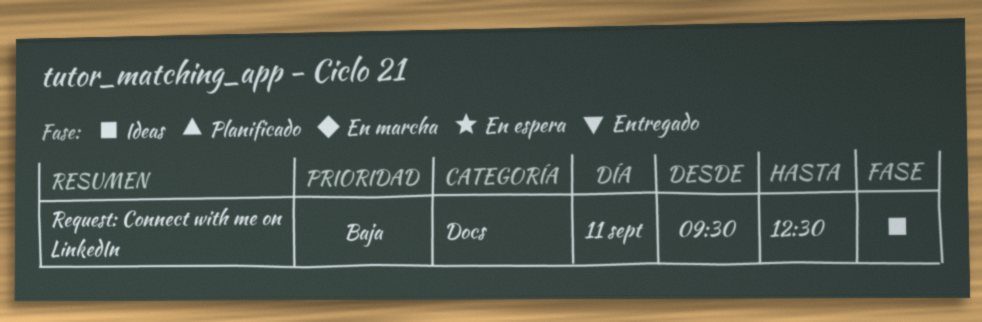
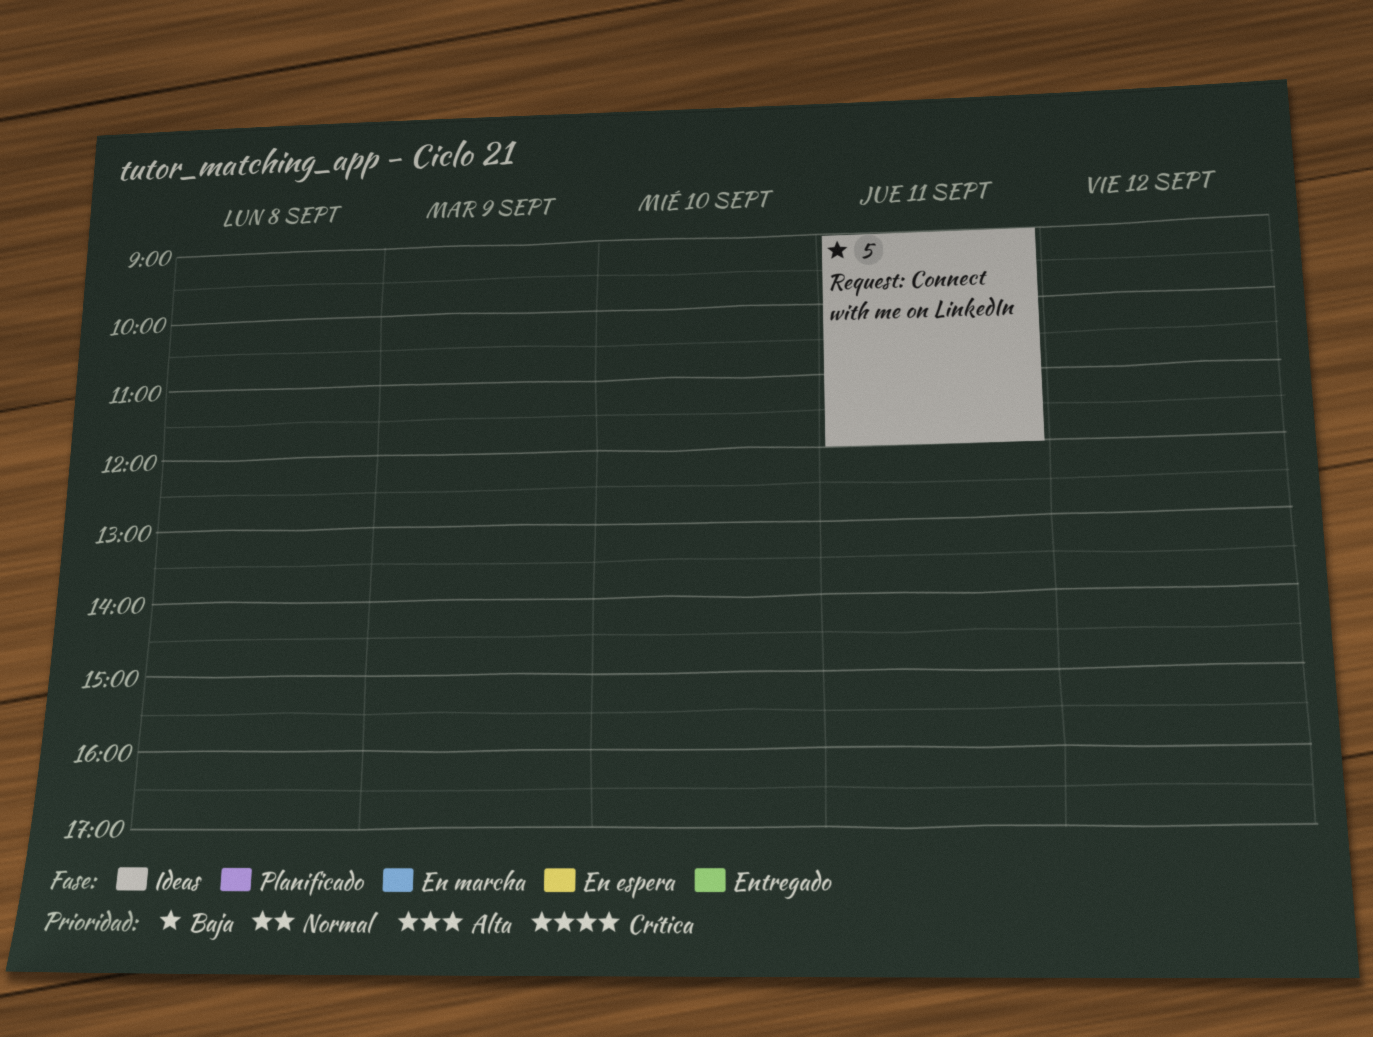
Request: Connect with me on LinkedIn, begins: 09:30 -> 09:00
Request: Connect with me on LinkedIn, ends: 12:30 -> 12:00

